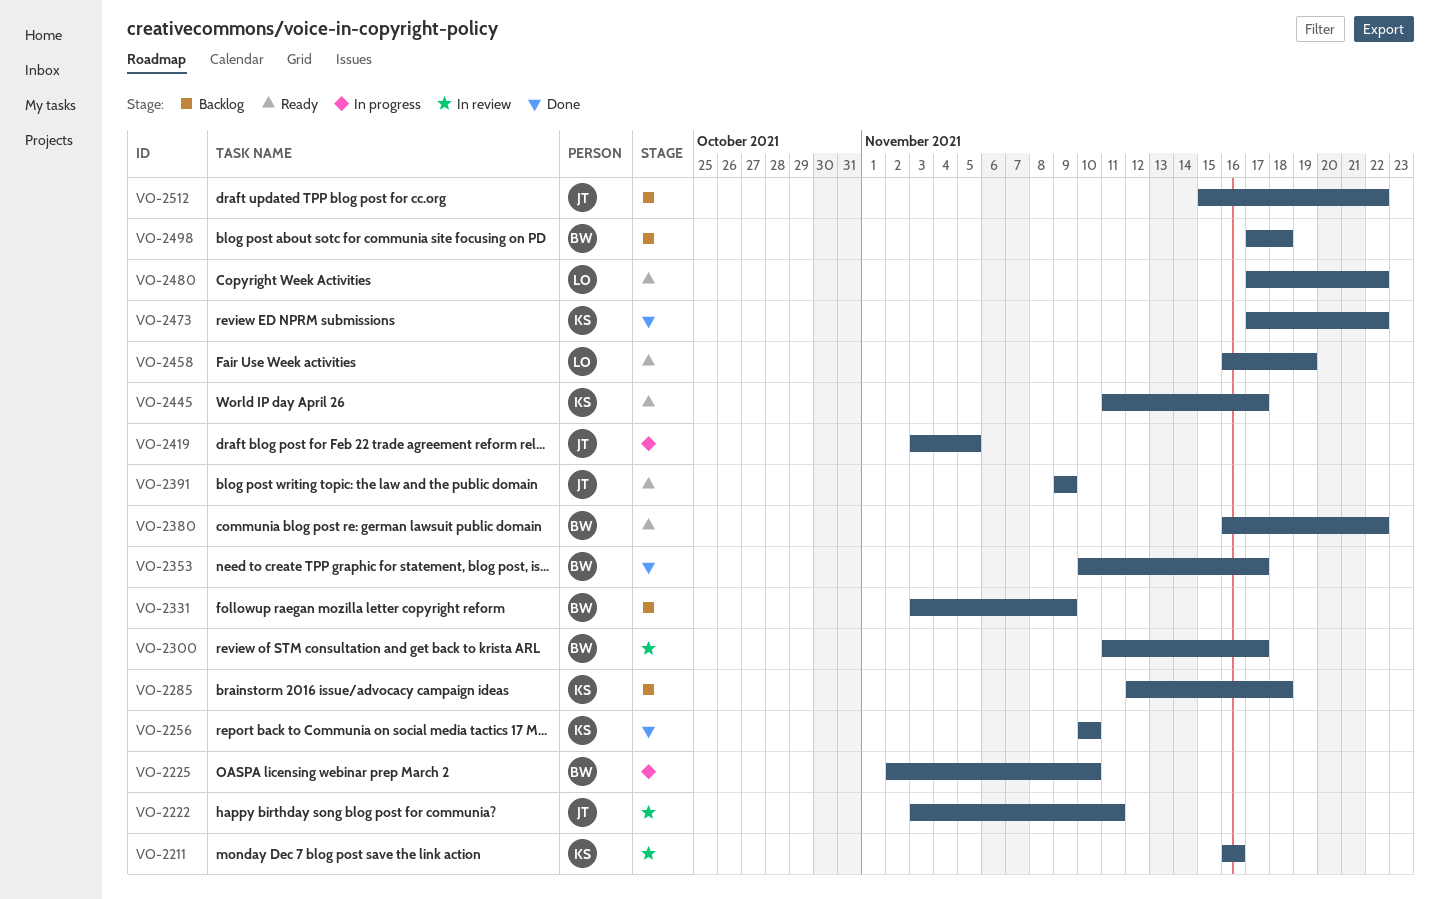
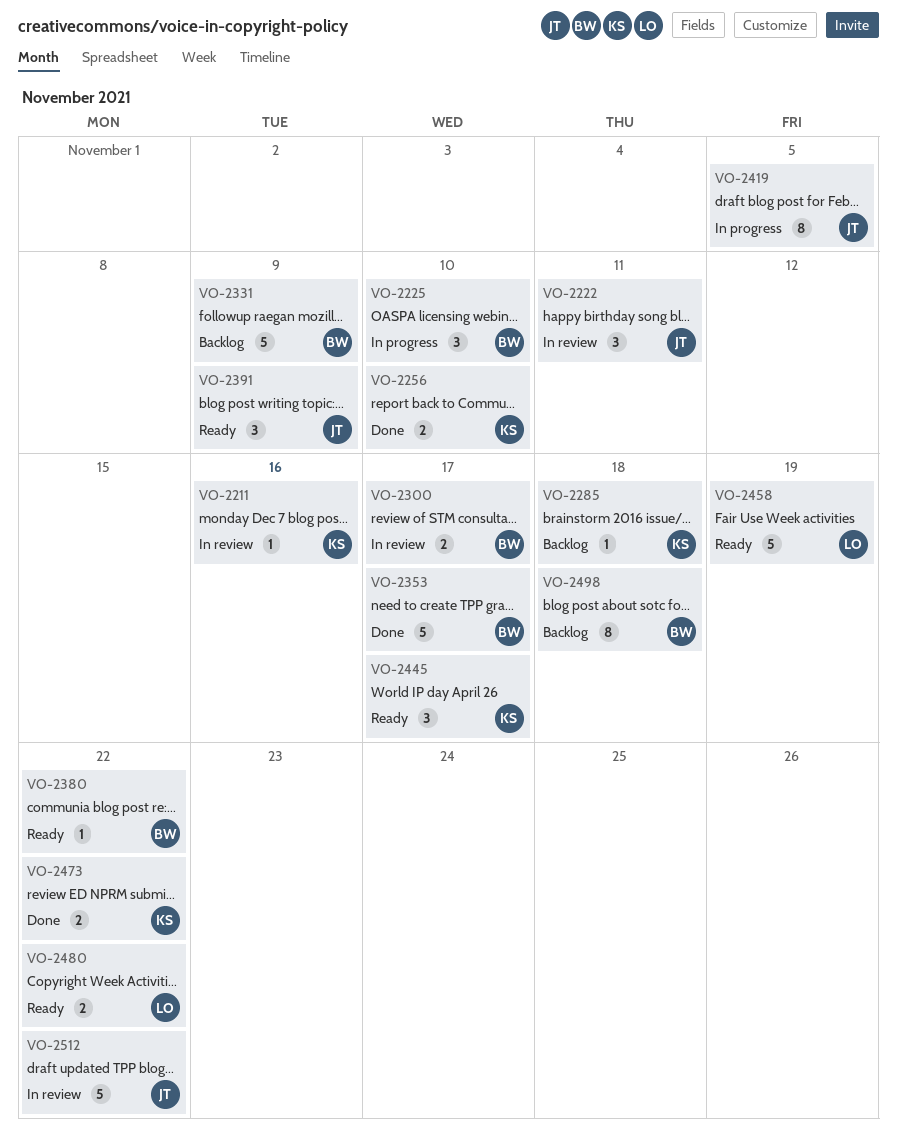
VO-2512, status: Backlog -> In review

